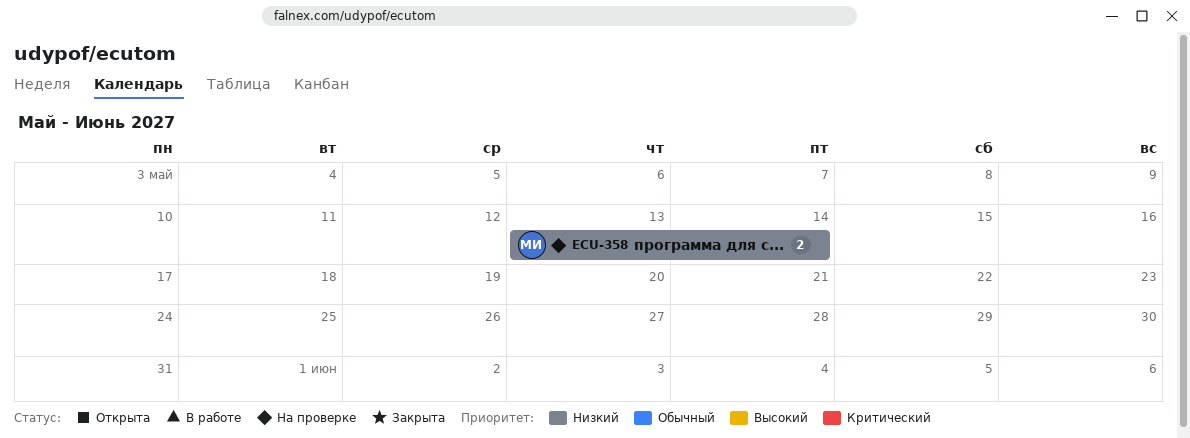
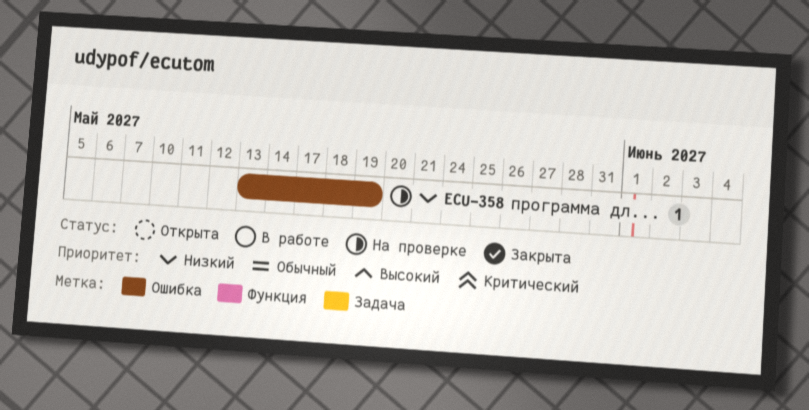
ECU-358, estimate: 2 -> 1
ECU-358, due: May 14 -> May 19

